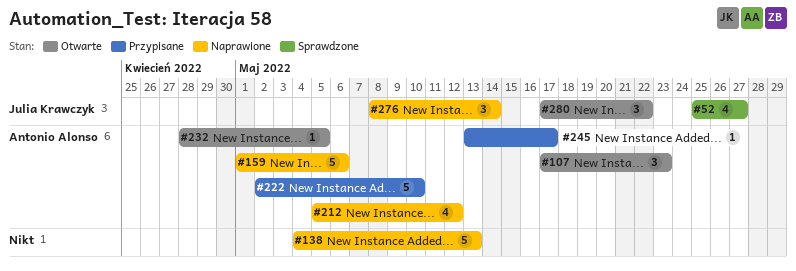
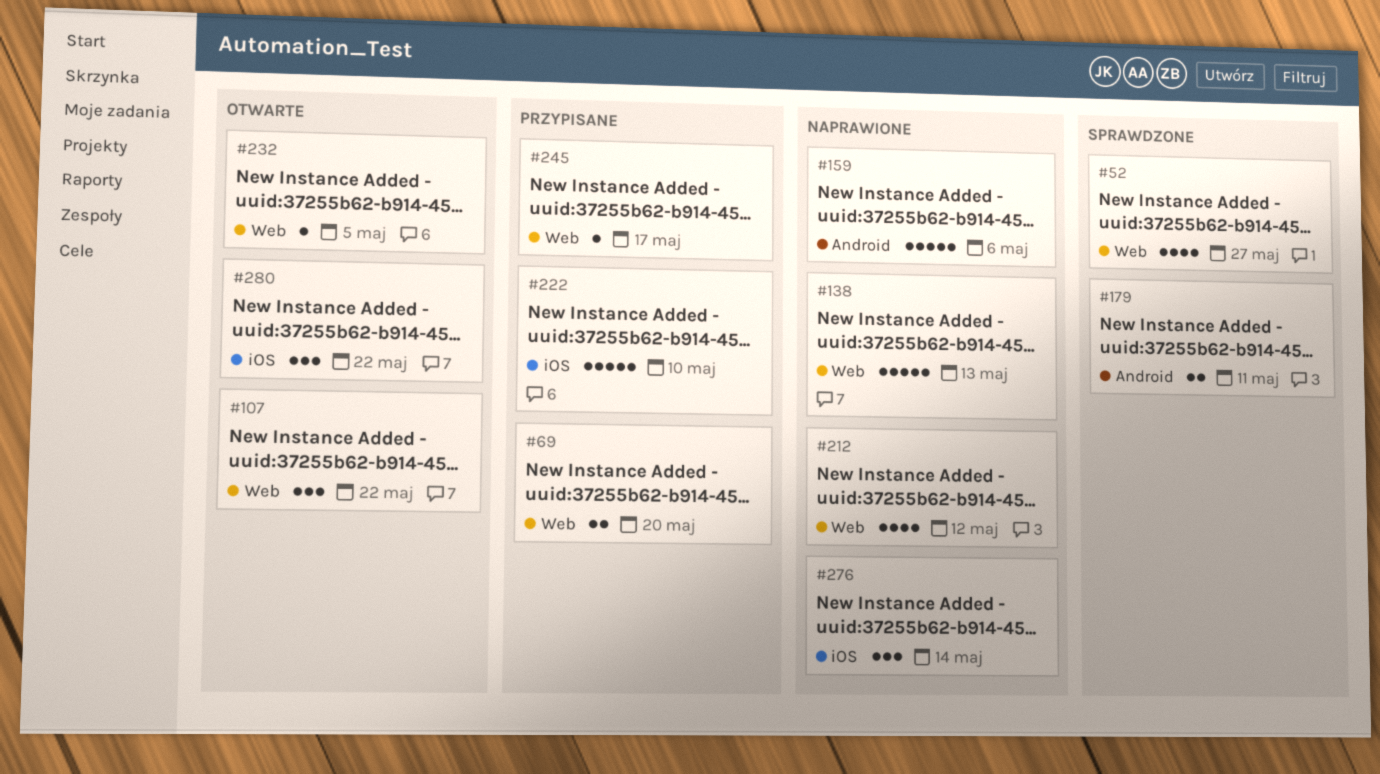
#69: none -> present
#107, due: May 23 -> May 22
#179: none -> present

